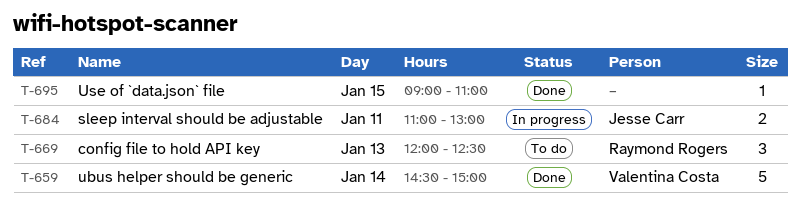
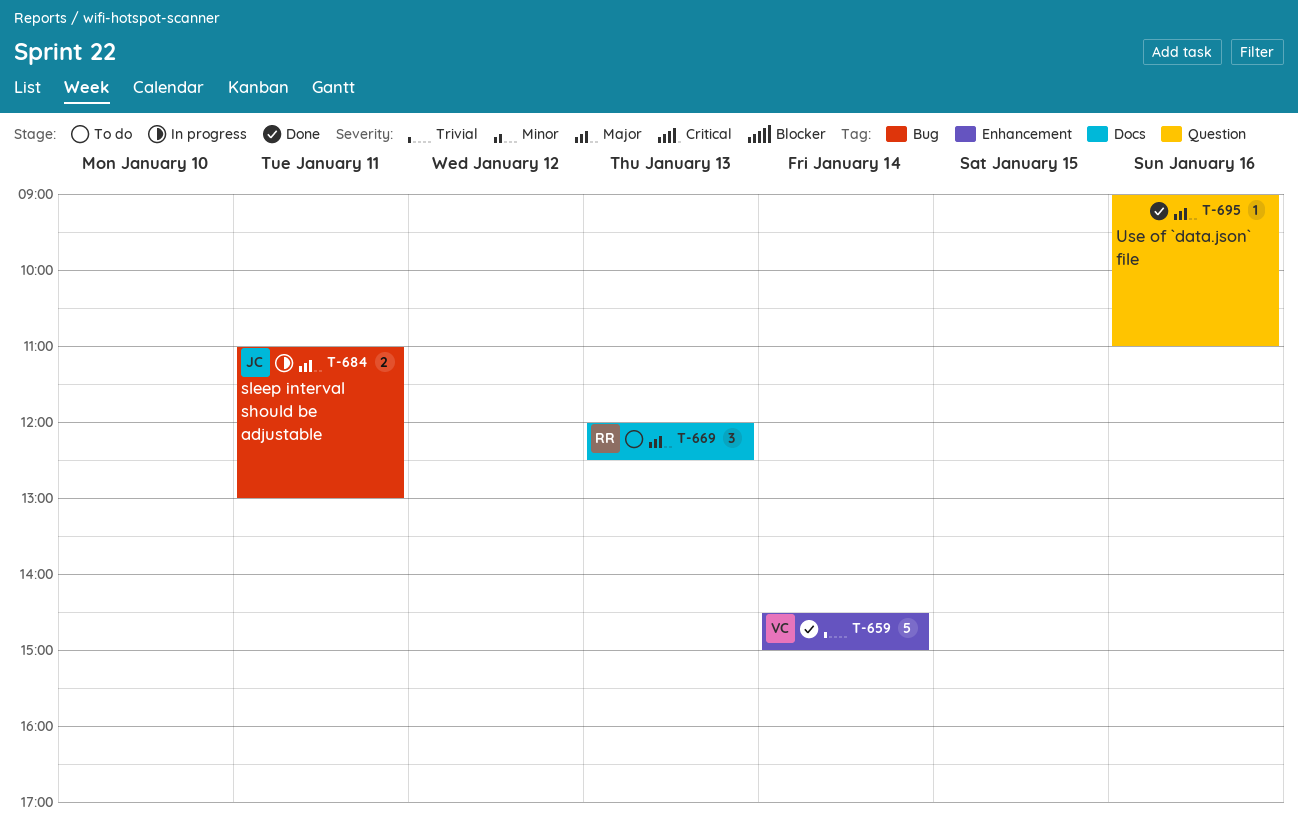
T-695, day: Jan 15 -> Jan 16

